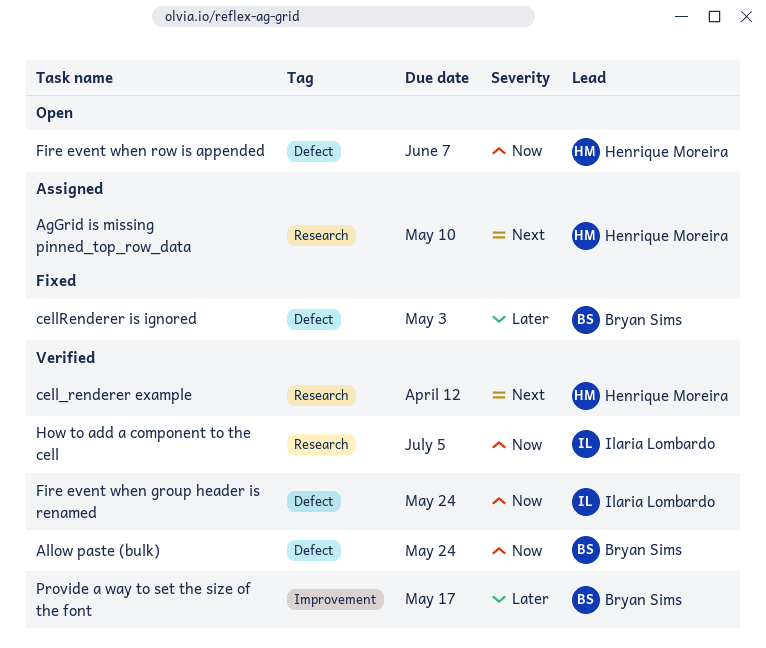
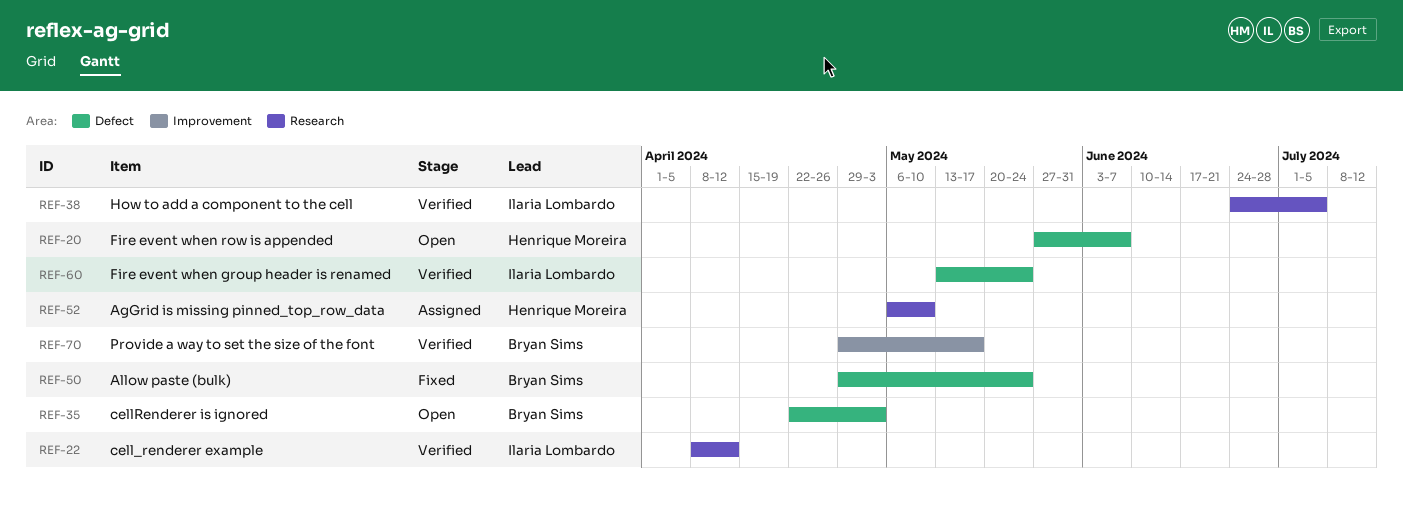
Allow paste (bulk), status: Verified -> Fixed
cell_renderer example, owner: Henrique Moreira -> Ilaria Lombardo
cellRenderer is ignored, status: Fixed -> Open

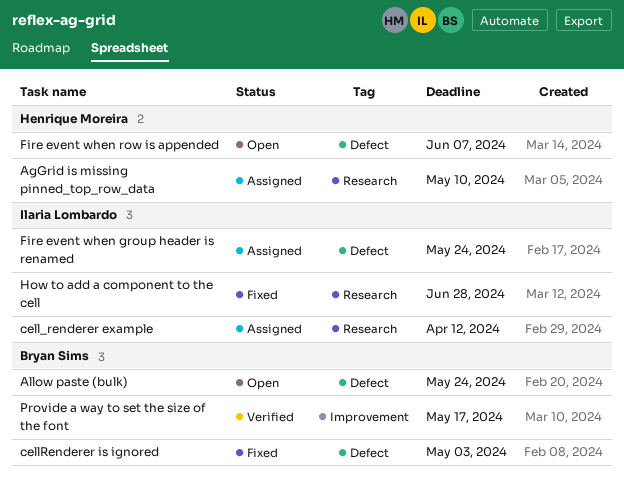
Allow paste (bulk), status: Fixed -> Open
cell_renderer example, status: Verified -> Assigned
cellRenderer is ignored, status: Open -> Fixed
Fire event when group header is renamed, status: Verified -> Assigned
How to add a component to the cell, status: Verified -> Fixed
How to add a component to the cell, due: Jul 5 -> Jun 28

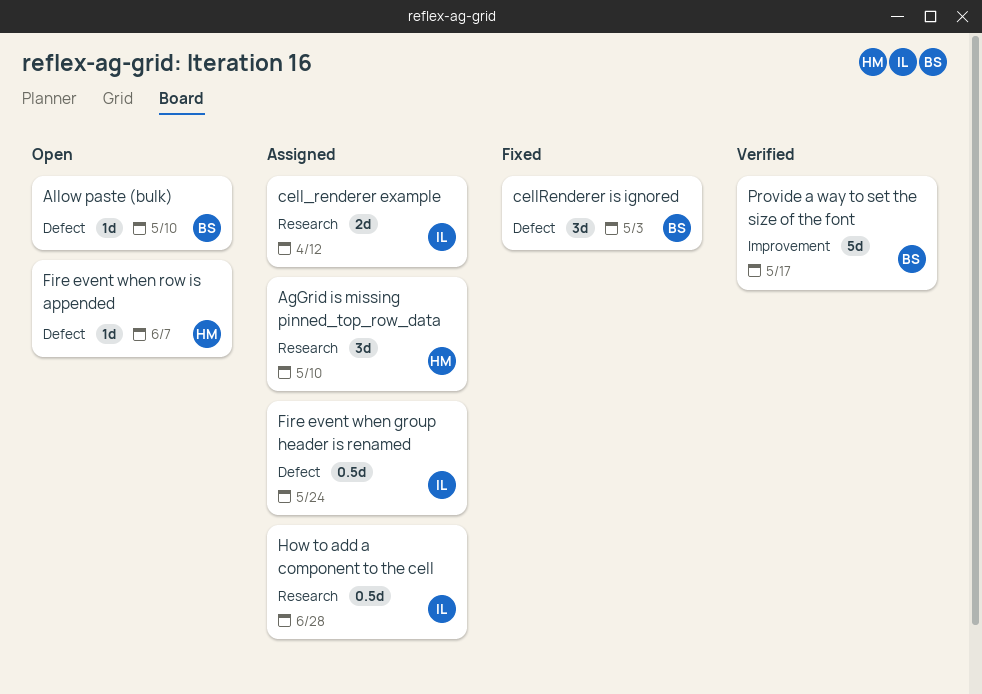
Allow paste (bulk), due: May 24 -> May 10
How to add a component to the cell, status: Fixed -> Assigned

